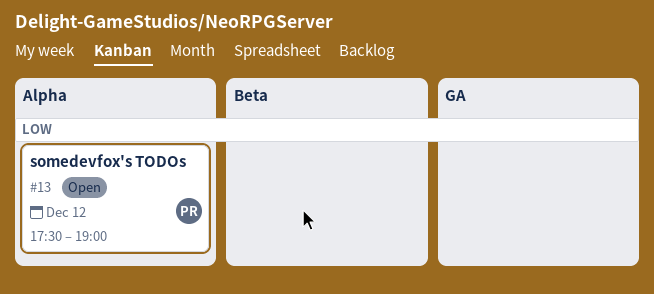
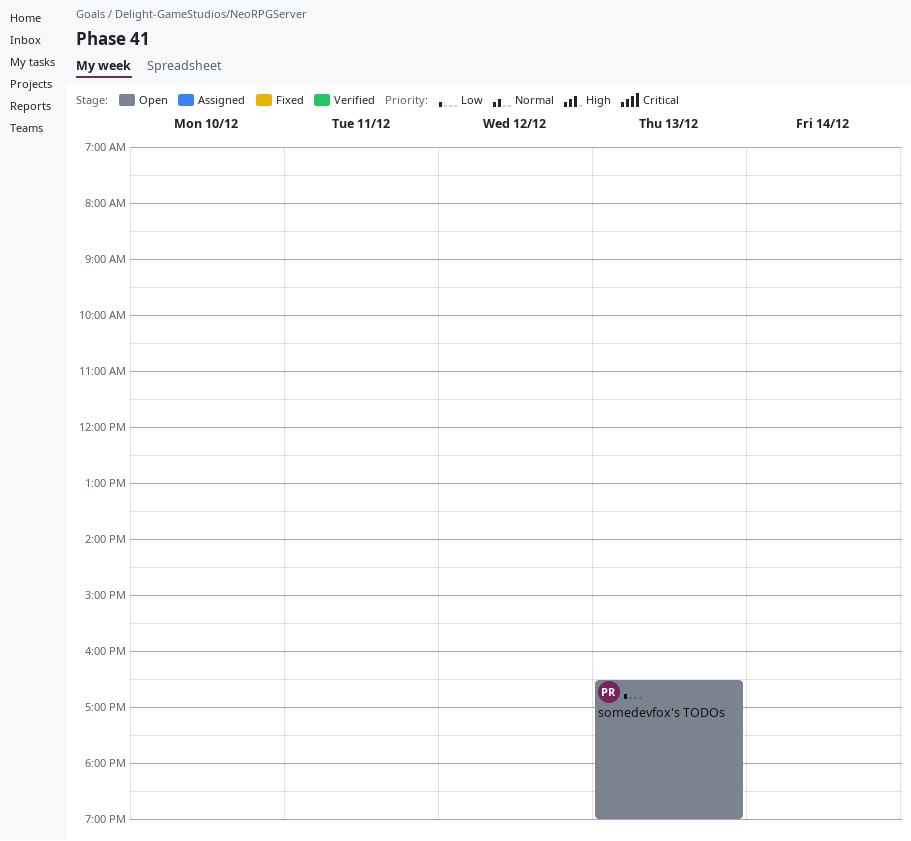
somedevfox's TODOs, day: Dec 12 -> Dec 13
somedevfox's TODOs, begins: 17:30 -> 16:30

